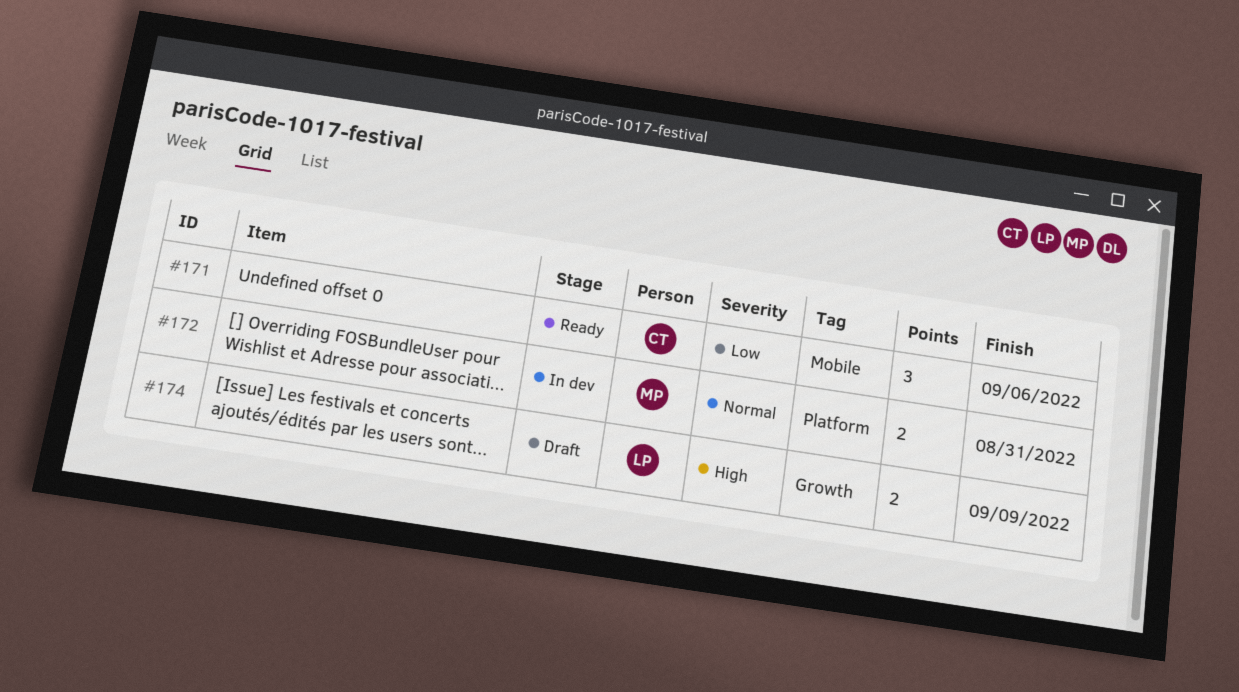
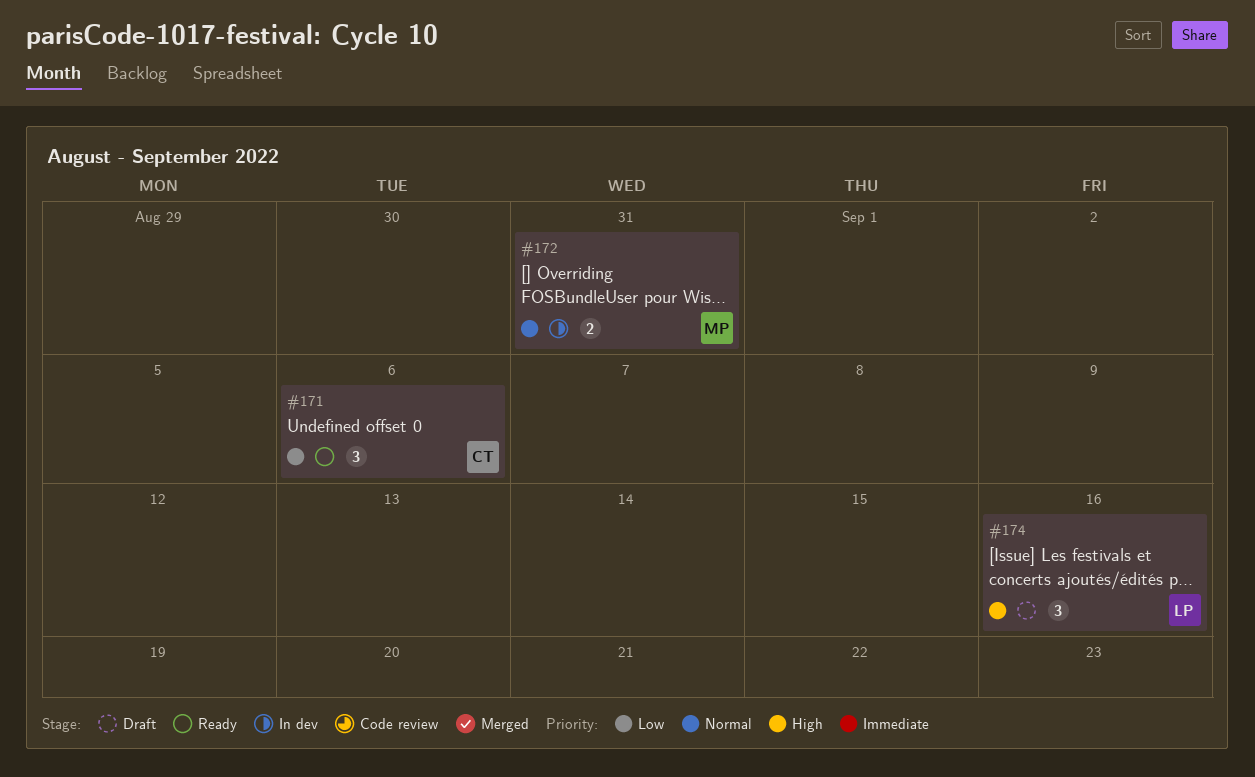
#174, estimate: 2 -> 3
#174, due: Sep 9 -> Sep 16

